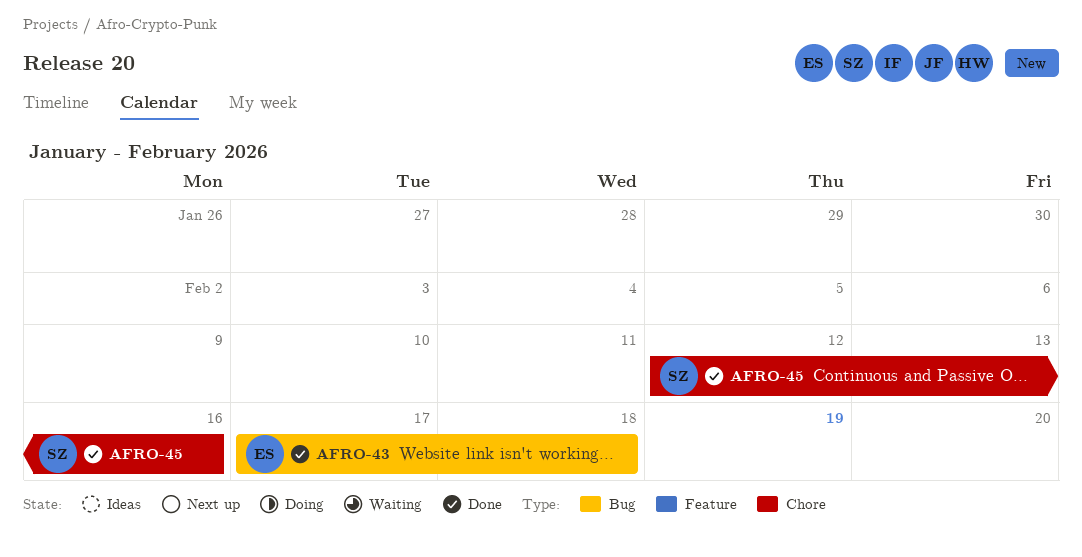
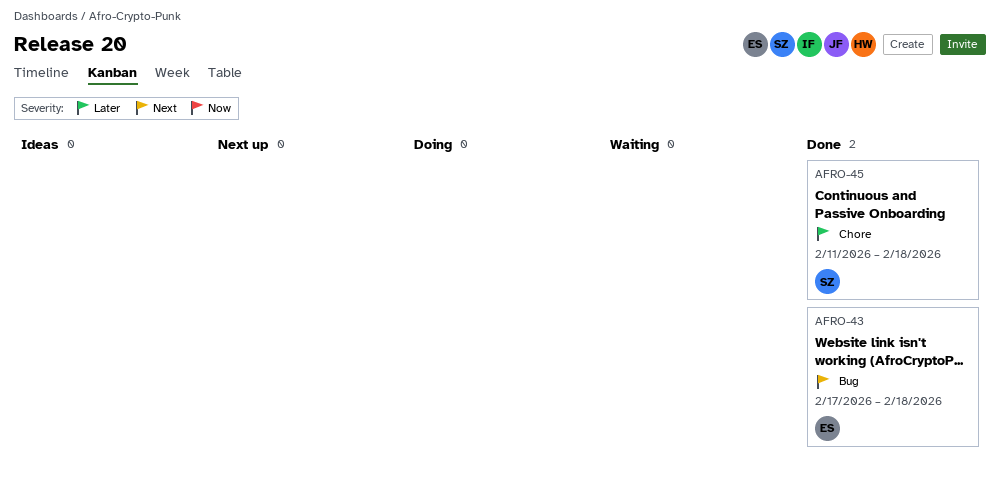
AFRO-45, start: Feb 12 -> Feb 11
AFRO-45, due: Feb 16 -> Feb 18

